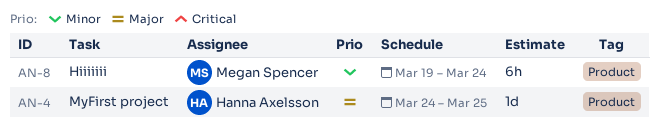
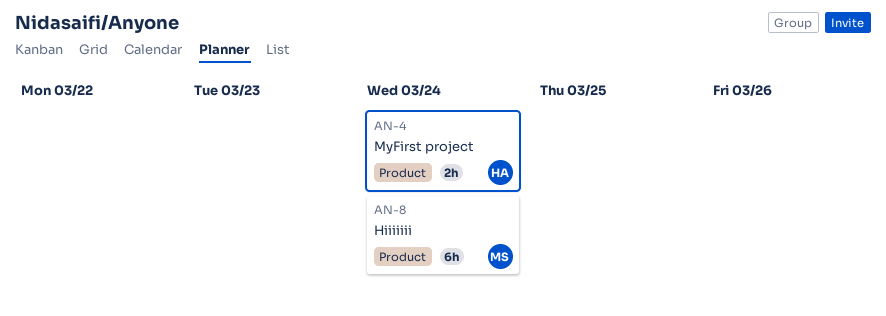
AN-4, estimate: 1d -> 2h
AN-4, due: Mar 25 -> Mar 24

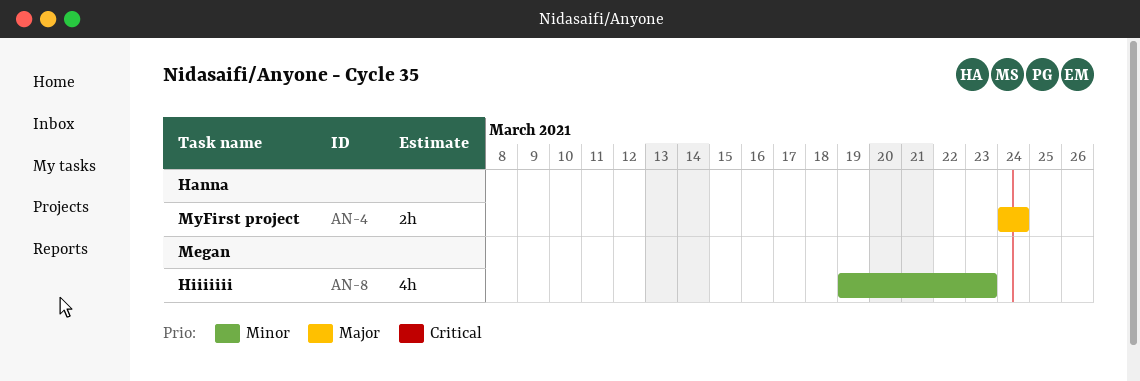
AN-8, estimate: 6h -> 4h
AN-8, due: Mar 24 -> Mar 23

